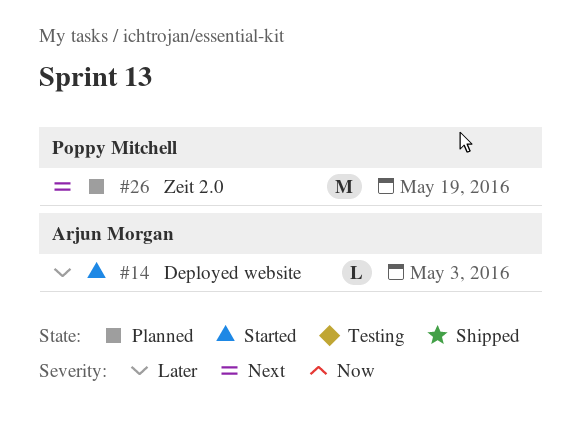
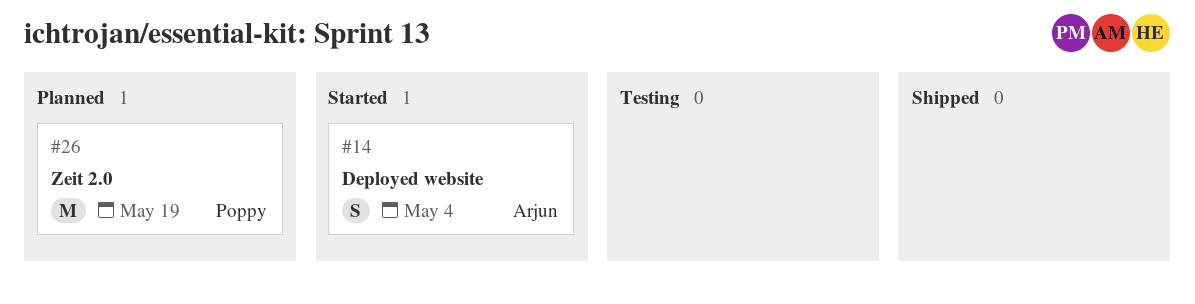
#14, estimate: L -> S
#14, due: May 3 -> May 4

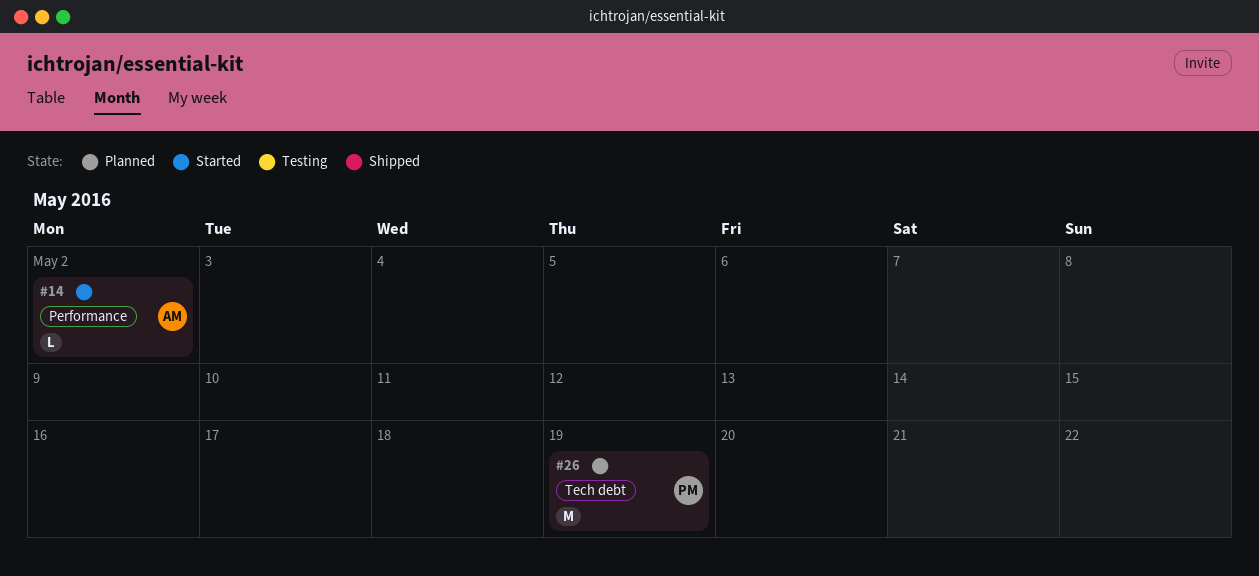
#14, estimate: S -> L
#14, due: May 4 -> May 2

